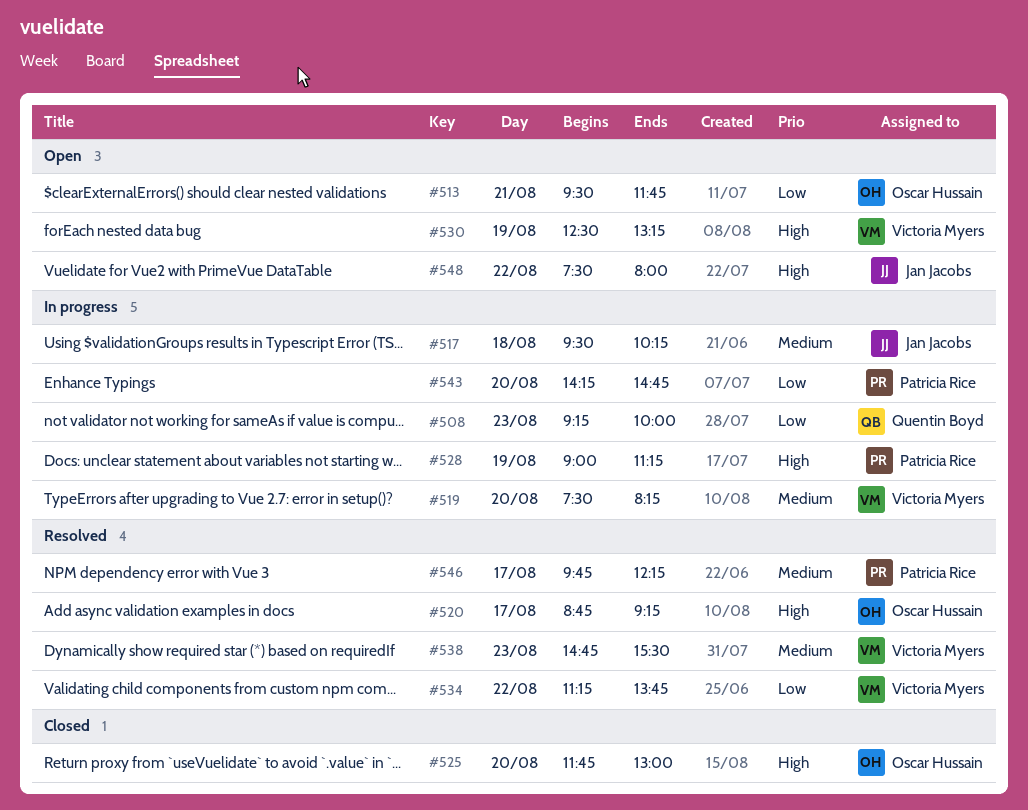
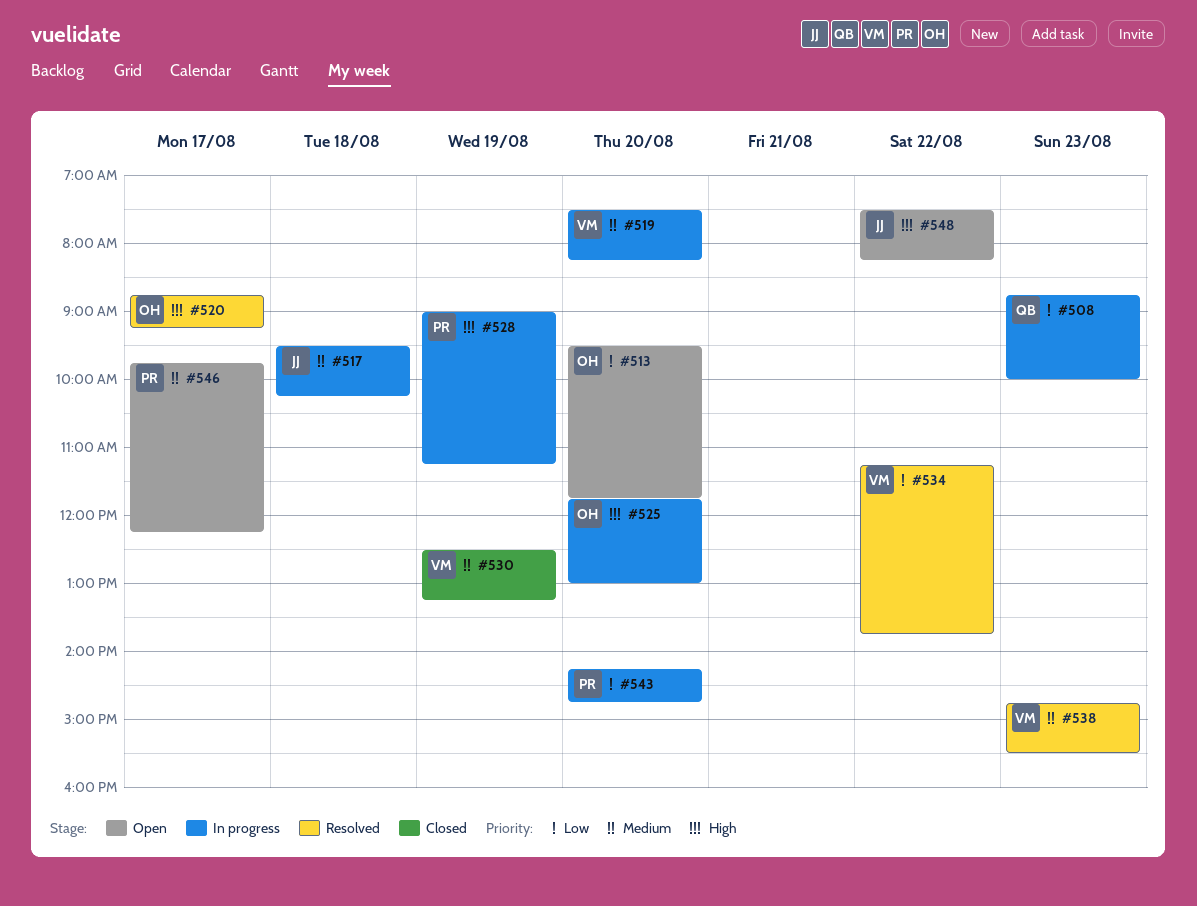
#508, begins: 09:15 -> 08:45
#513, day: Aug 21 -> Aug 20
#525, status: Closed -> In progress
#530, status: Open -> Closed
#530, priority: High -> Medium
#546, status: Resolved -> Open
#548, ends: 08:00 -> 08:15

